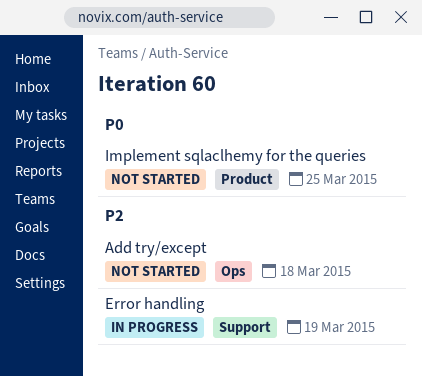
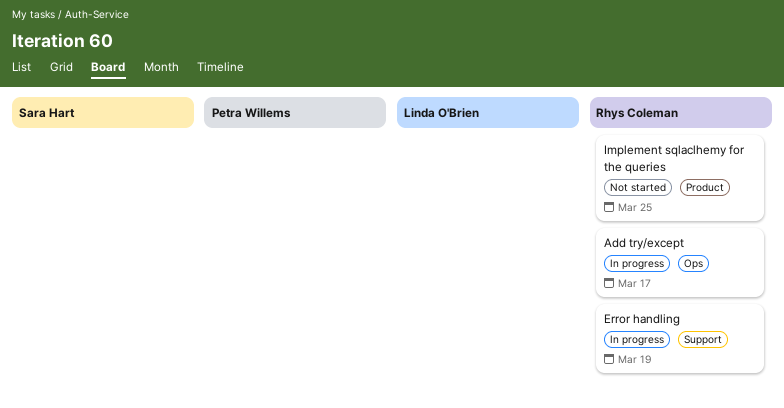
Add try/except, status: Not started -> In progress
Add try/except, due: Mar 18 -> Mar 17

